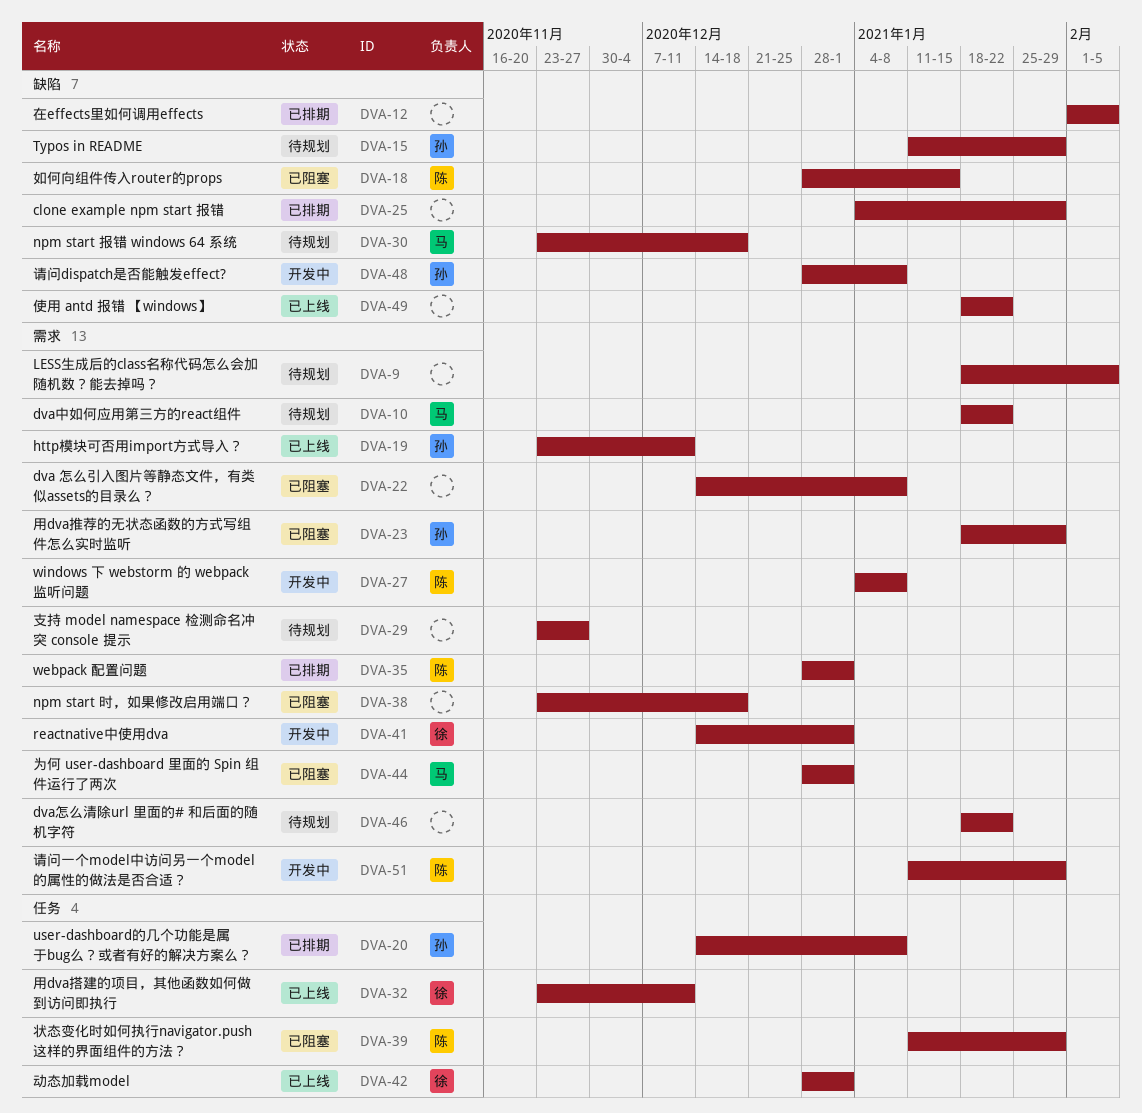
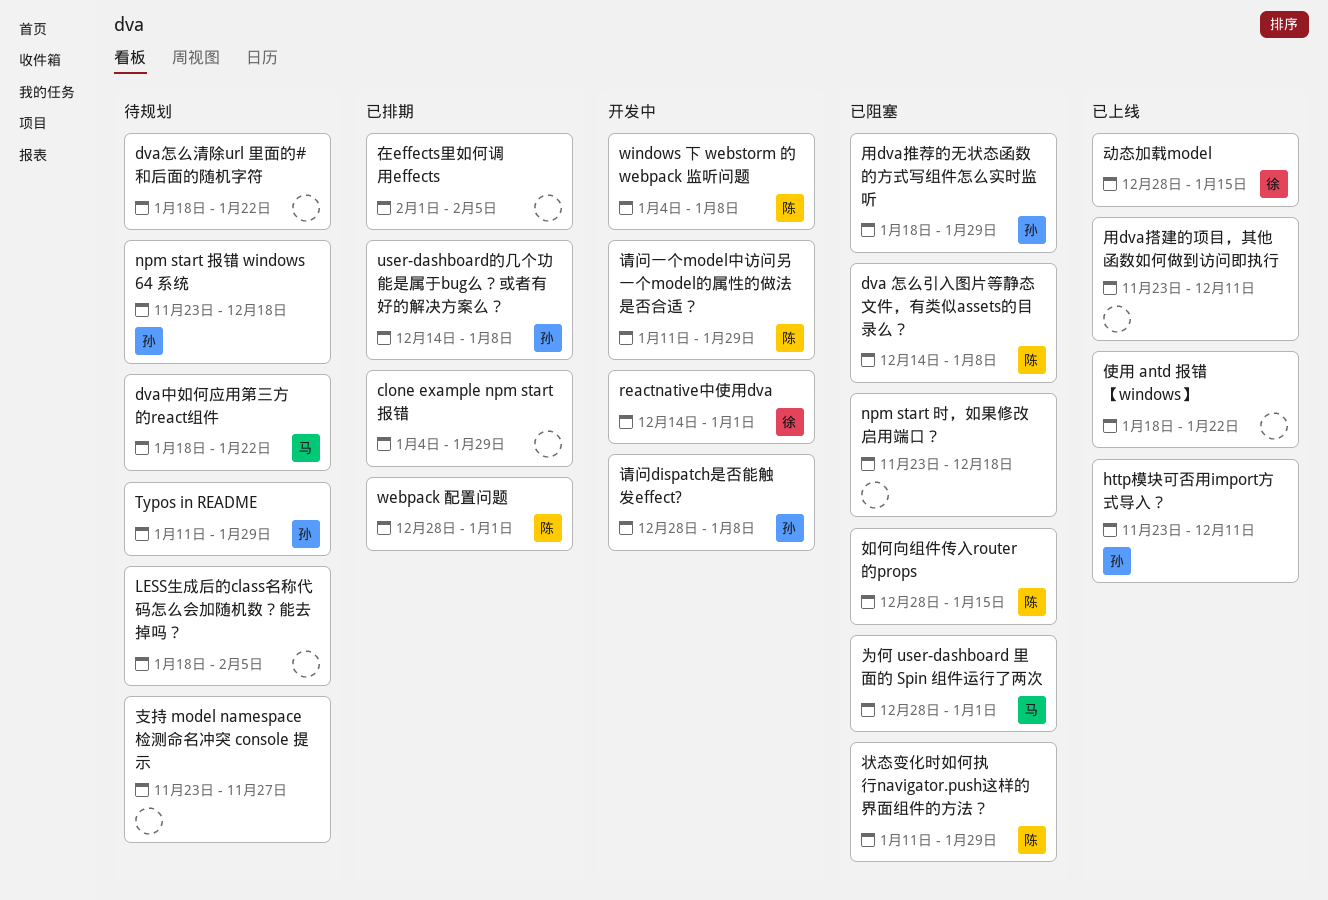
dva 怎么引入图片等静态文件，有类似assets的目录么？, owner: none -> 陈
npm start 报错 windows 64 系统, owner: 马 -> 孙
动态加载model, due: Jan 1 -> Jan 15
用dva搭建的项目，其他函数如何做到访问即执行, owner: 徐 -> none

